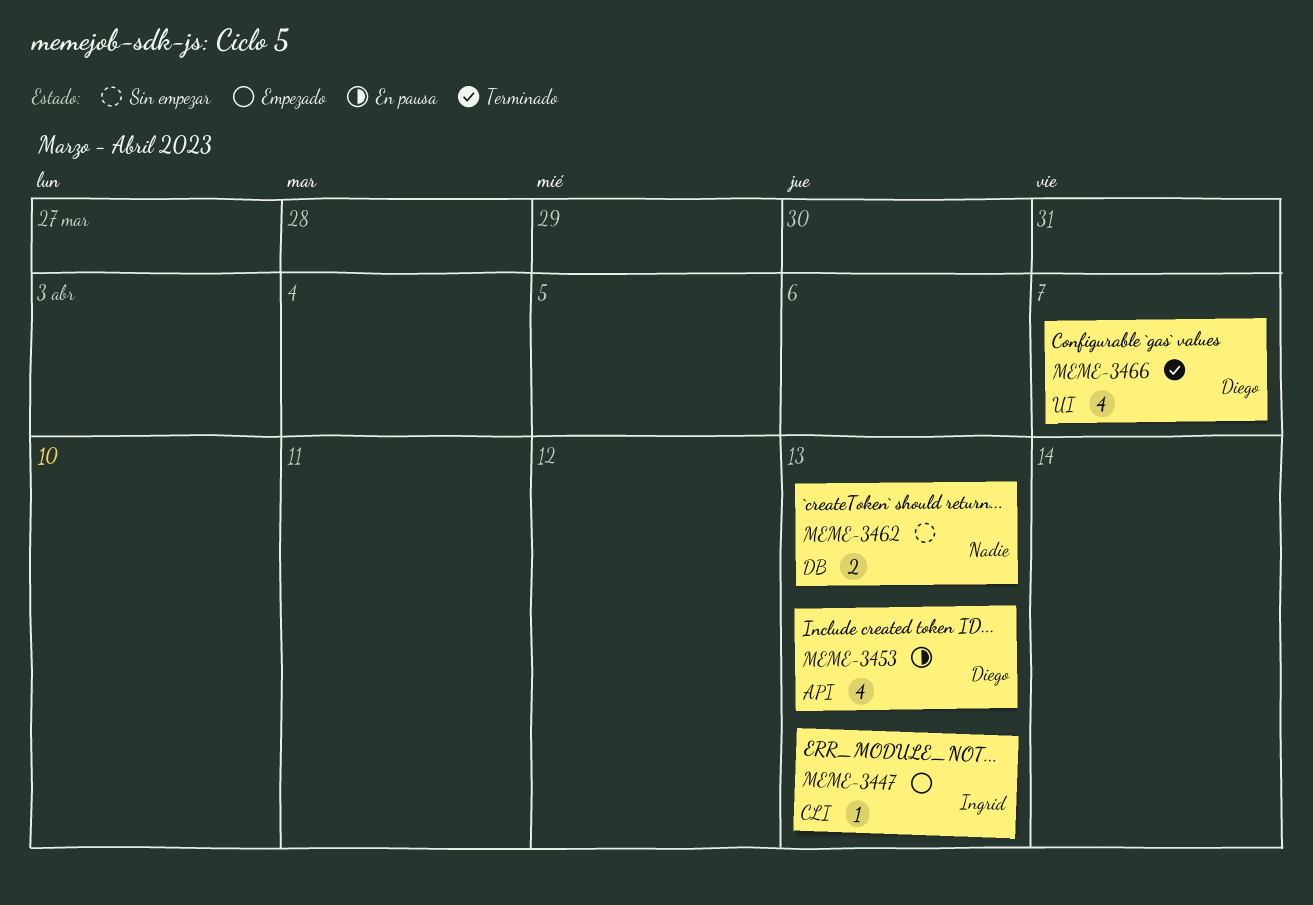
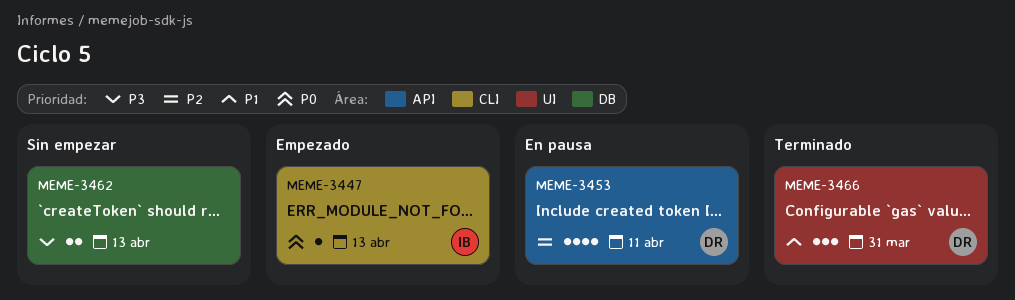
MEME-3453, due: Apr 13 -> Apr 11
MEME-3466, estimate: 4 -> 3
MEME-3466, due: Apr 7 -> Mar 31

